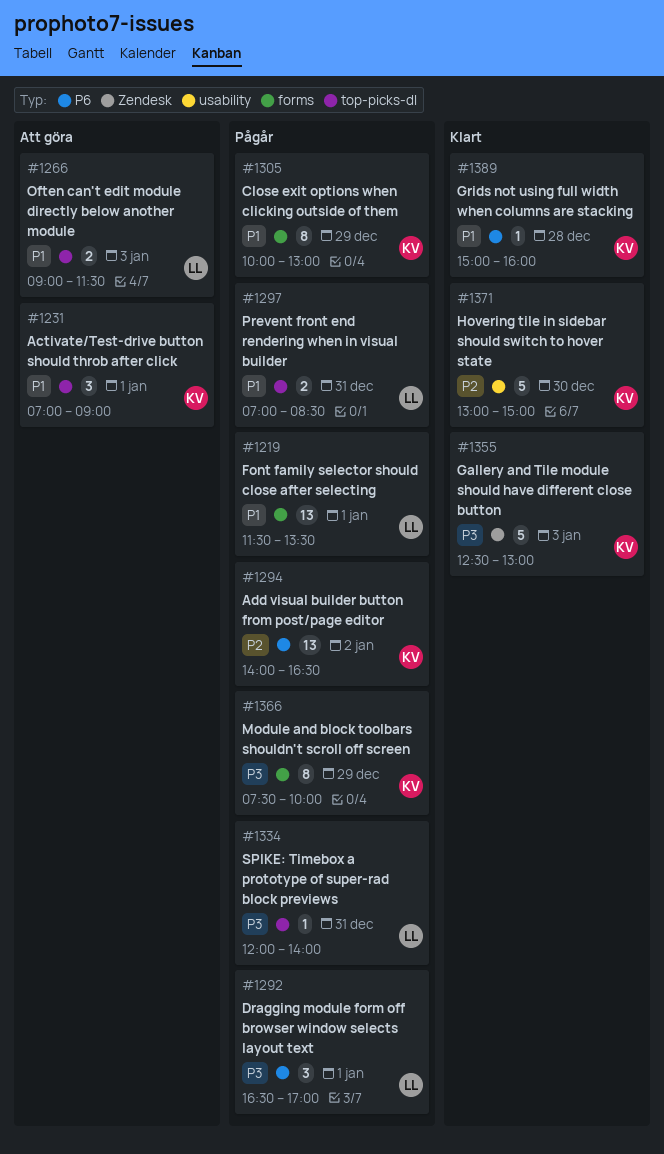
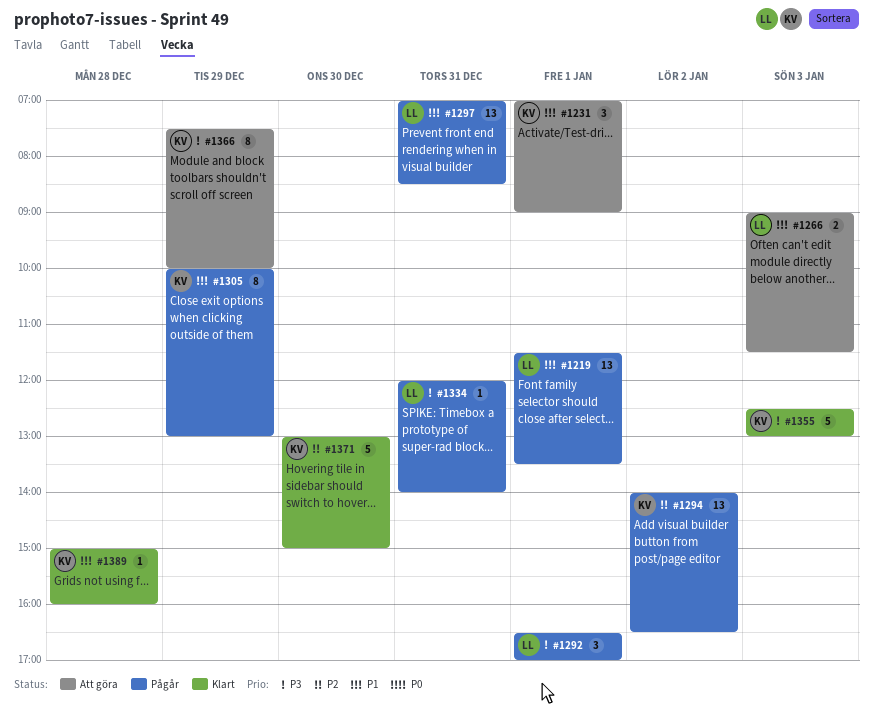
#1297, estimate: 2 -> 13
#1366, status: Pågår -> Att göra

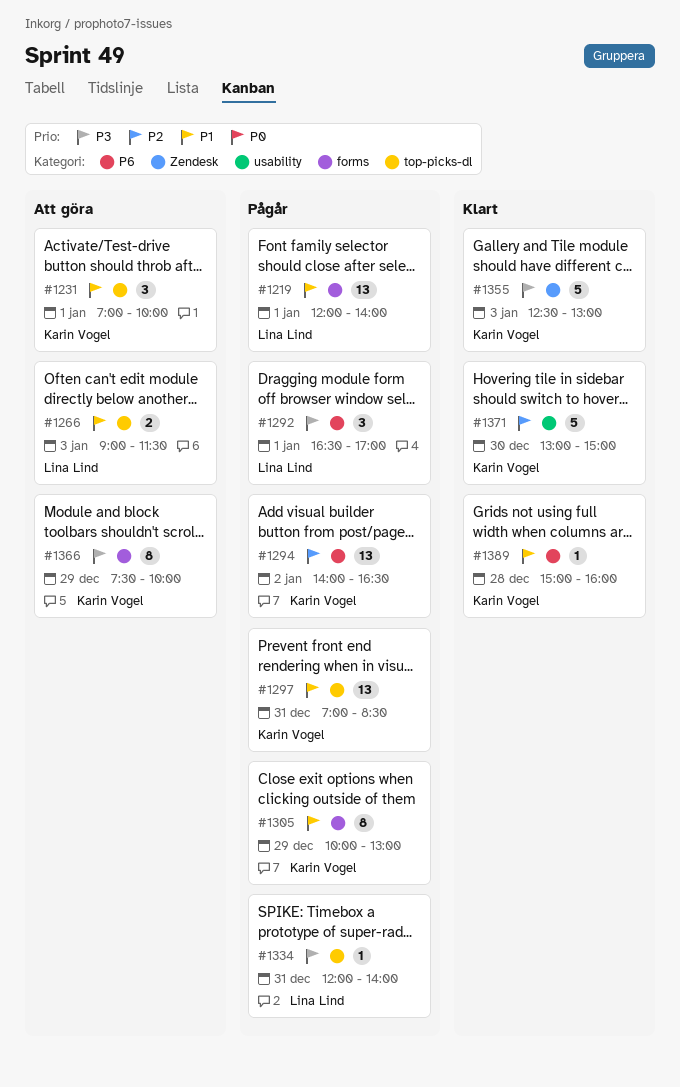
#1219, begins: 11:30 -> 12:00
#1219, ends: 13:30 -> 14:00
#1231, ends: 09:00 -> 10:00
#1297, owner: Lina Lind -> Karin Vogel

